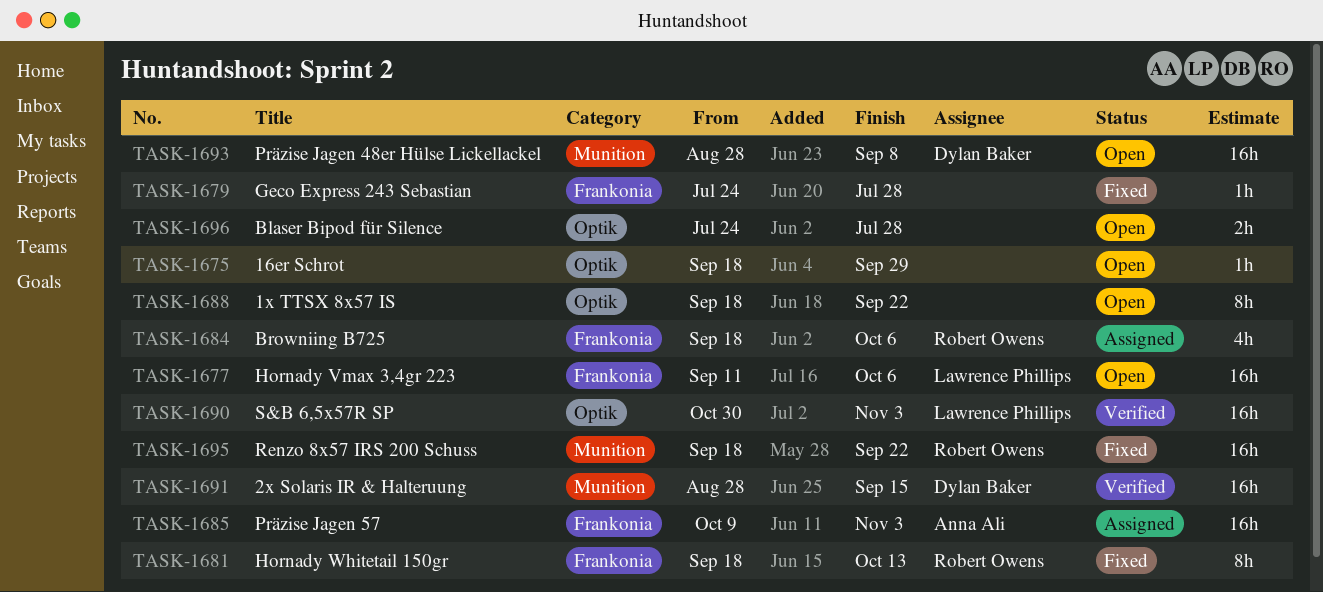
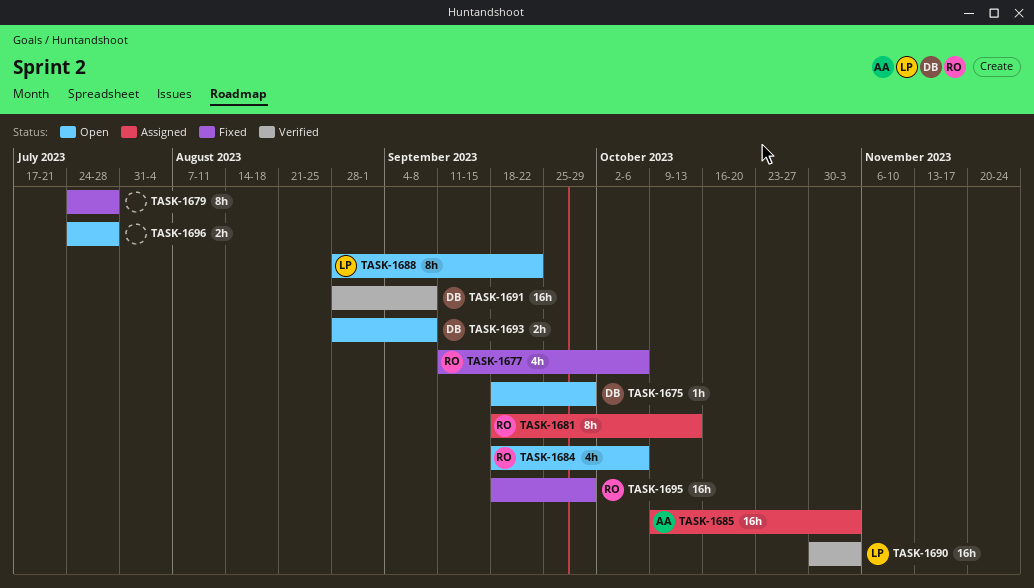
TASK-1675, owner: none -> Dylan Baker
TASK-1677, status: Open -> Fixed
TASK-1677, owner: Lawrence Phillips -> Robert Owens
TASK-1677, estimate: 16h -> 4h
TASK-1679, estimate: 1h -> 8h
TASK-1681, status: Fixed -> Assigned
TASK-1684, status: Assigned -> Open
TASK-1688, owner: none -> Lawrence Phillips
TASK-1688, start: Sep 18 -> Aug 28
TASK-1691, due: Sep 15 -> Sep 8
TASK-1693, estimate: 16h -> 2h
TASK-1695, due: Sep 22 -> Sep 29

